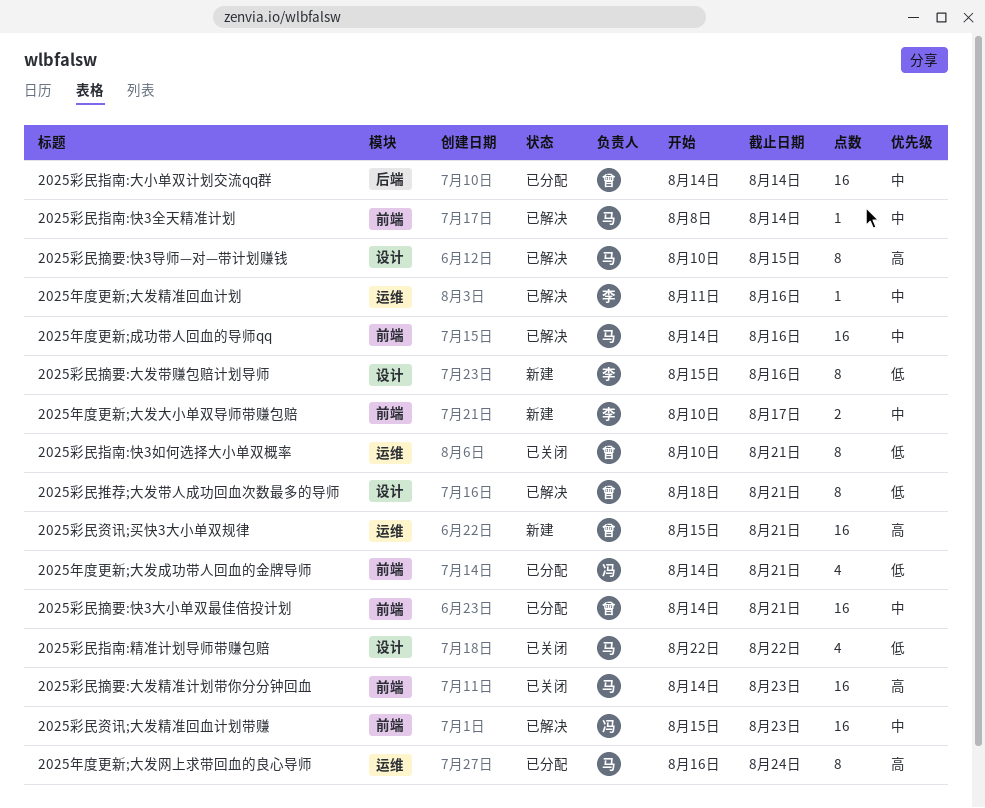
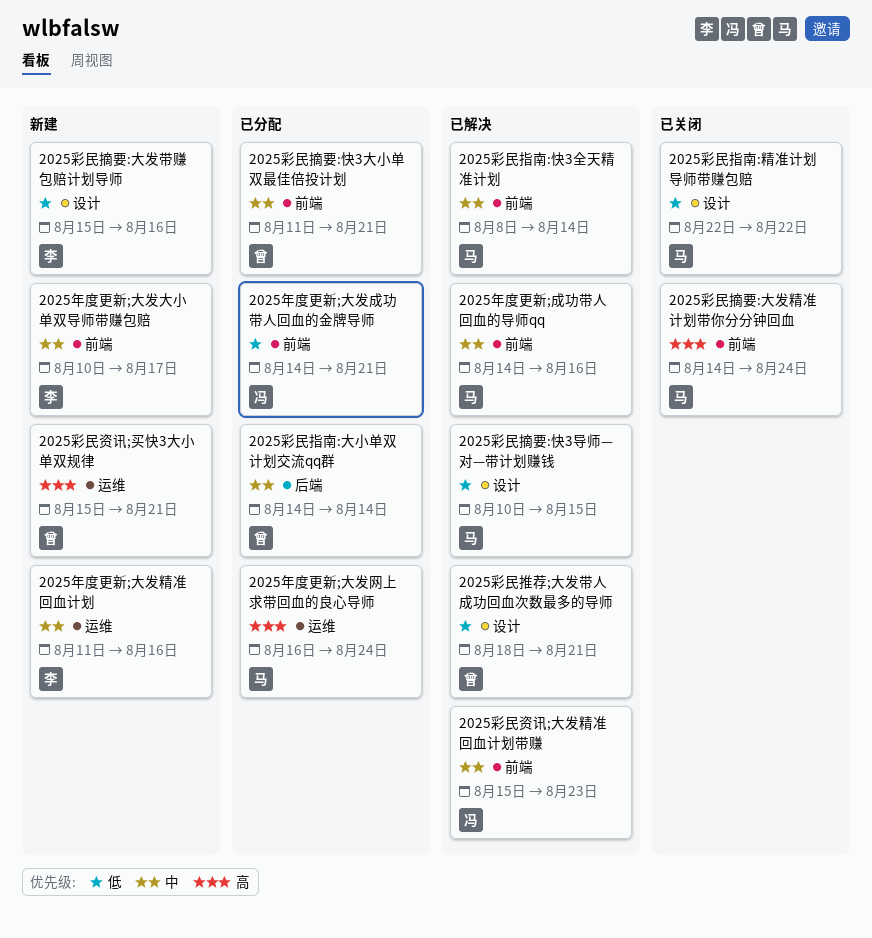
2025年度更新;大发精准回血计划, status: 已解决 -> 新建
2025彩民指南:快3如何选择大小单双概率: present -> none
2025彩民摘要:大发精准计划带你分分钟回血, due: Aug 23 -> Aug 24
2025彩民摘要:快3大小单双最佳倍投计划, start: Aug 14 -> Aug 11
2025彩民摘要:快3导师—对—带计划赚钱, priority: 高 -> 低

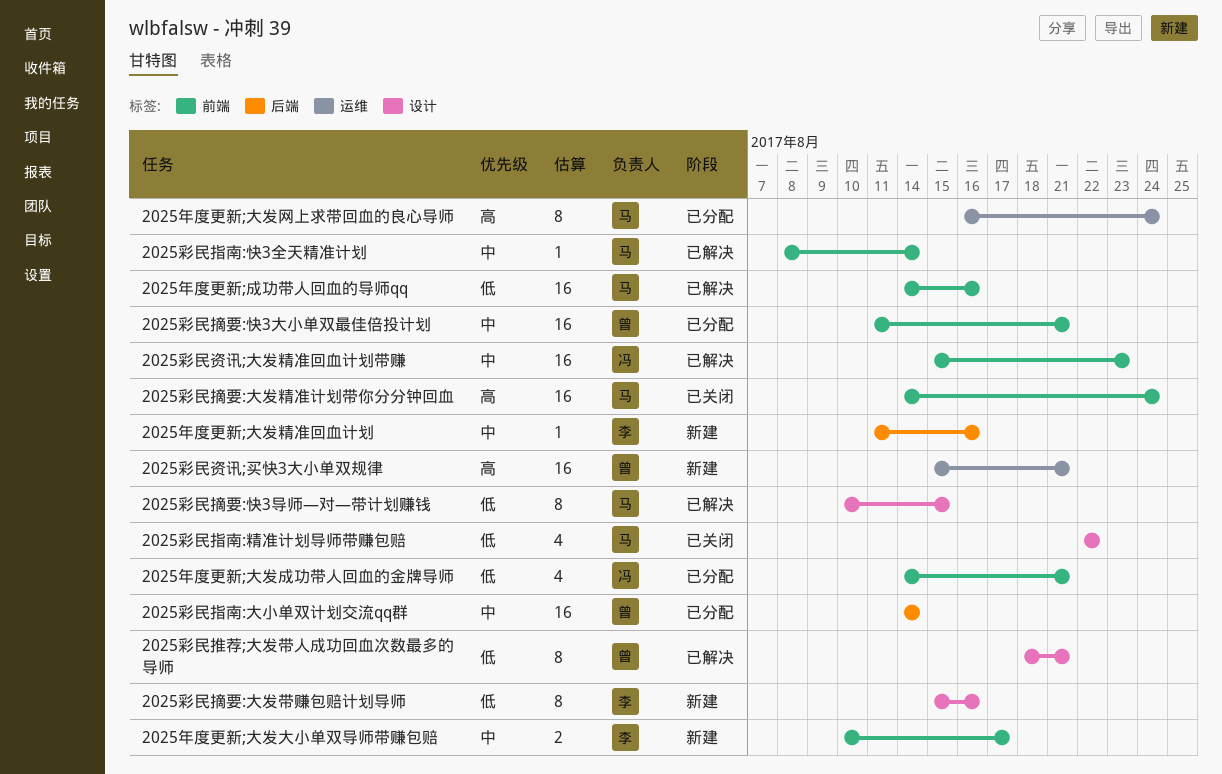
2025年度更新;大发精准回血计划, label: 运维 -> 后端
2025年度更新;成功带人回血的导师qq, priority: 中 -> 低

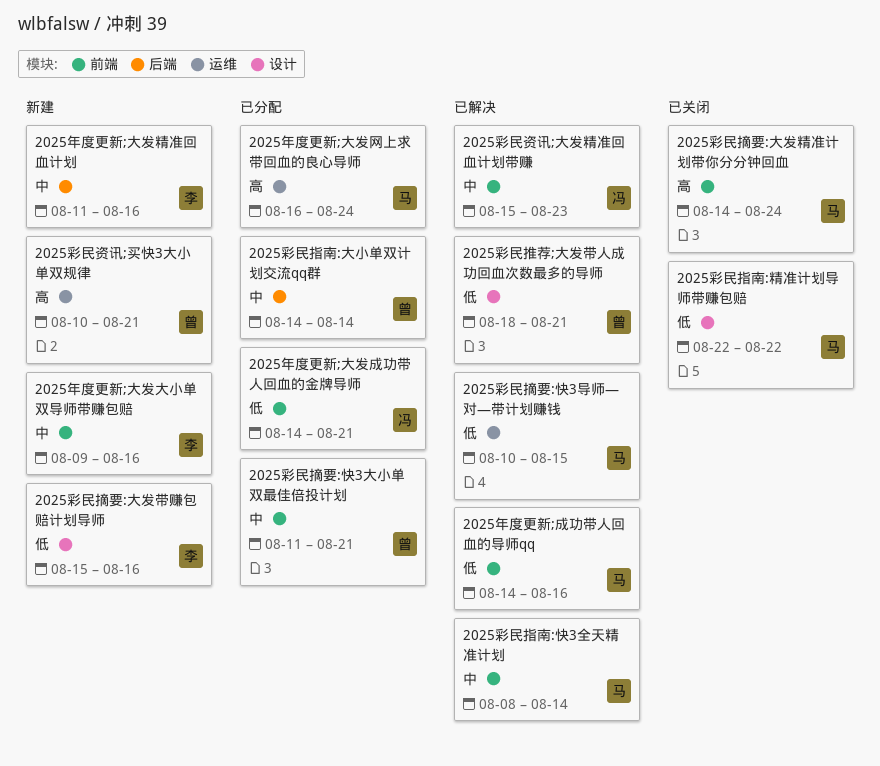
2025年度更新;大发大小单双导师带赚包赔, start: Aug 10 -> Aug 9
2025年度更新;大发大小单双导师带赚包赔, due: Aug 17 -> Aug 16
2025彩民摘要:快3导师—对—带计划赚钱, label: 设计 -> 运维
2025彩民资讯;买快3大小单双规律, start: Aug 15 -> Aug 10

